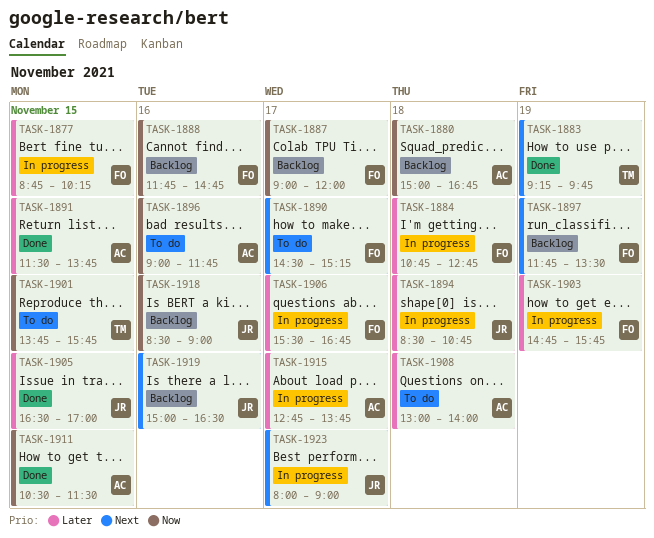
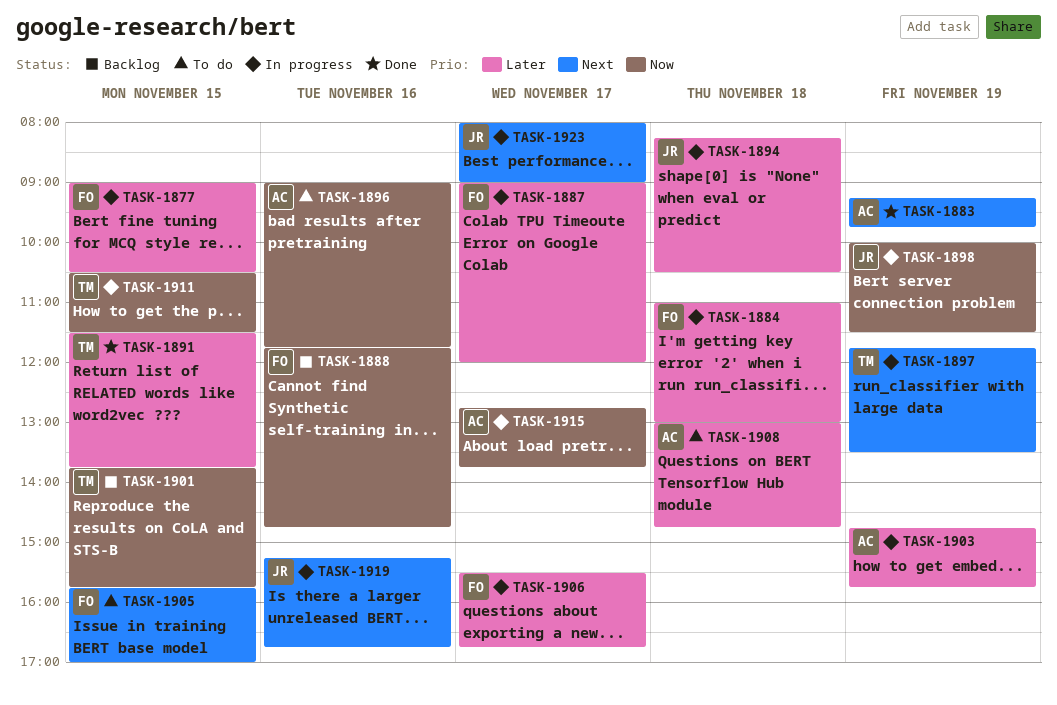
TASK-1877, begins: 08:45 -> 09:00
TASK-1877, ends: 10:15 -> 10:30
TASK-1880: present -> none
TASK-1883, owner: TM -> AC
TASK-1884, begins: 10:45 -> 11:00
TASK-1884, ends: 12:45 -> 13:00
TASK-1887, status: Backlog -> In progress
TASK-1887, priority: Now -> Later
TASK-1890: present -> none
TASK-1891, owner: AC -> TM
TASK-1894, begins: 08:30 -> 08:15
TASK-1894, ends: 10:45 -> 10:30
TASK-1897, status: Backlog -> In progress
TASK-1897, owner: FO -> TM
TASK-1898: none -> present
TASK-1901, status: To do -> Backlog
TASK-1903, owner: FO -> AC
TASK-1905, status: Done -> To do
TASK-1905, owner: JR -> FO
TASK-1905, priority: Later -> Next
TASK-1905, begins: 16:30 -> 15:45
TASK-1908, ends: 14:00 -> 14:45
TASK-1911, status: Done -> In progress
TASK-1911, owner: AC -> TM
TASK-1915, priority: Later -> Now
TASK-1918: present -> none
TASK-1919, status: Backlog -> In progress
TASK-1919, begins: 15:00 -> 15:15
TASK-1919, ends: 16:30 -> 16:45

